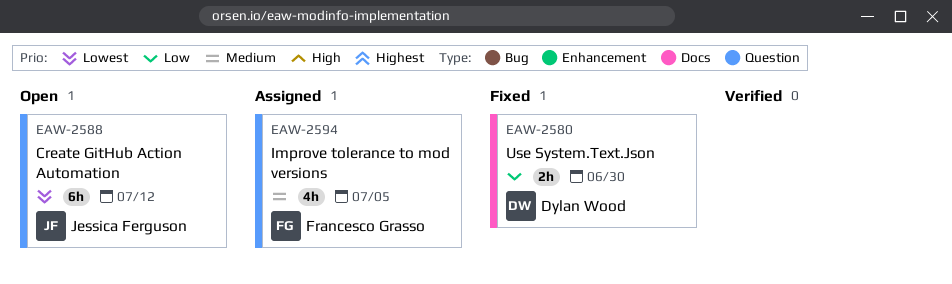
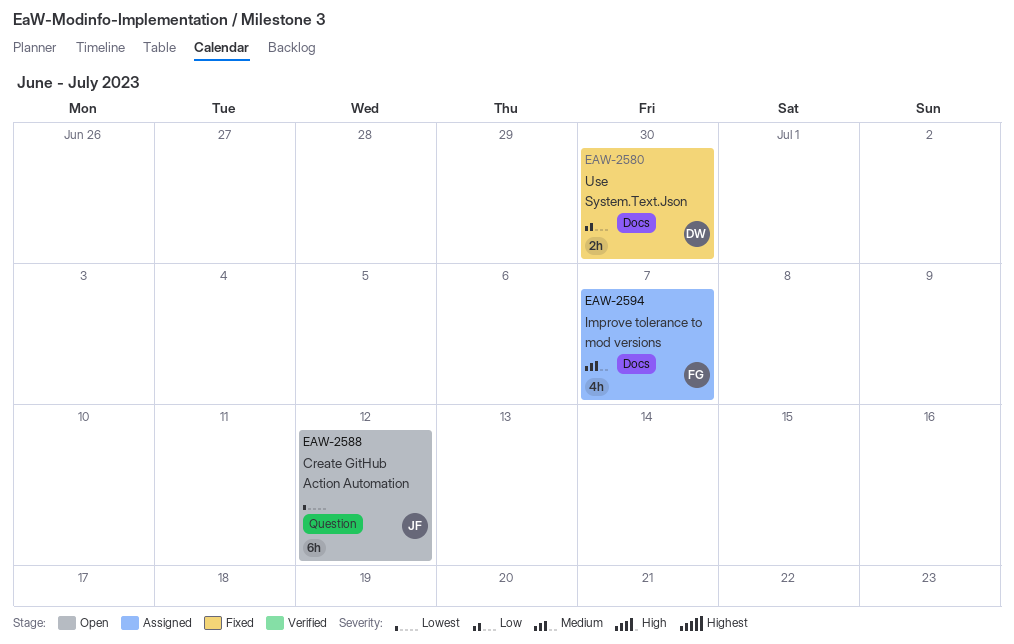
EAW-2594, label: Question -> Docs
EAW-2594, due: Jul 5 -> Jul 7

